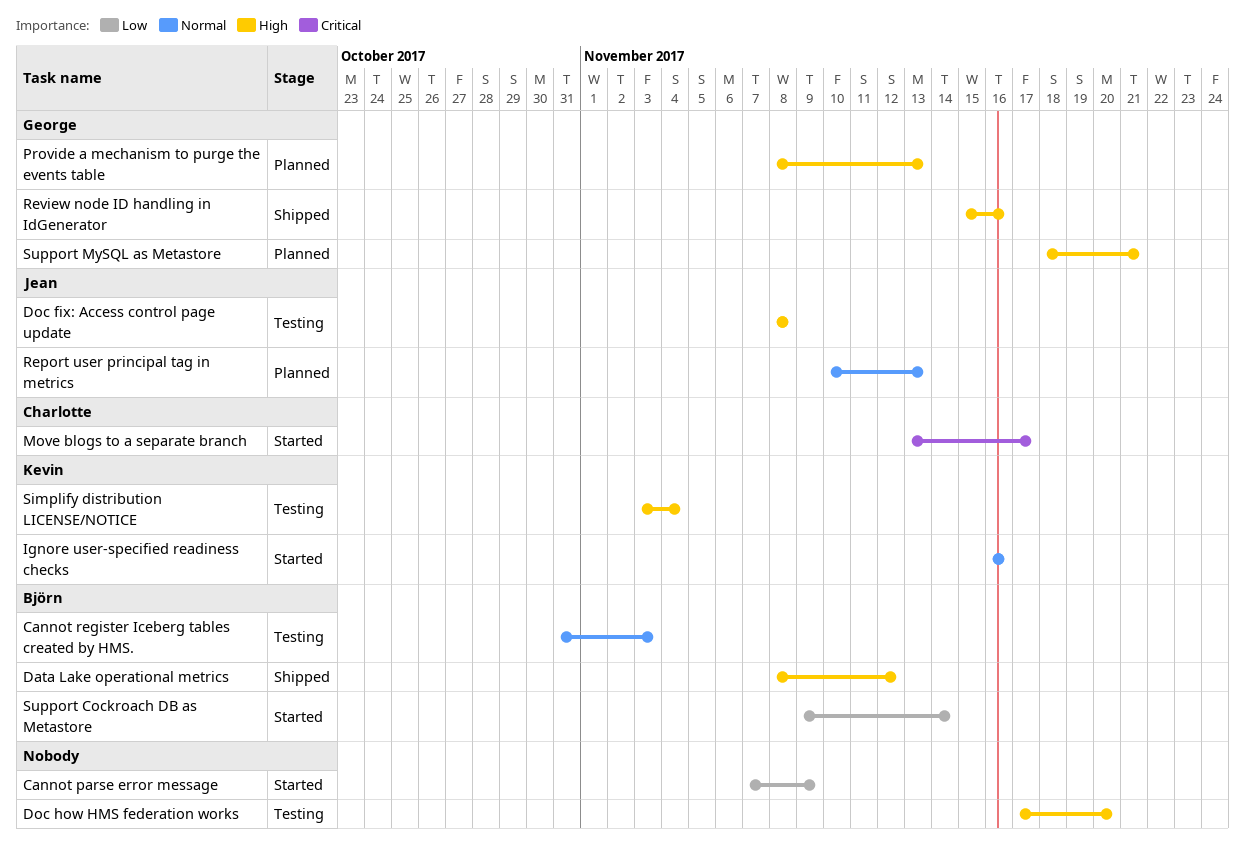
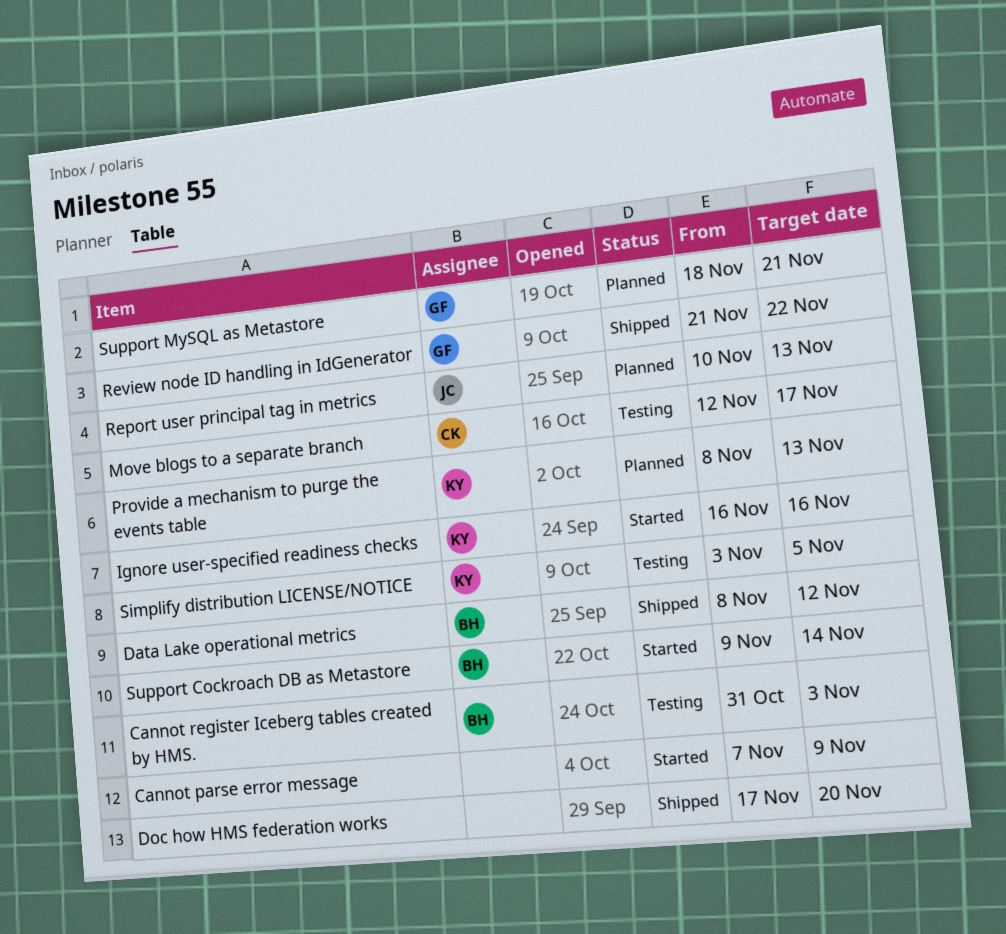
Doc fix: Access control page update: present -> none
Doc how HMS federation works, status: Testing -> Shipped
Move blogs to a separate branch, status: Started -> Testing
Move blogs to a separate branch, start: Nov 13 -> Nov 12
Provide a mechanism to purge the events table, owner: George -> Kevin
Review node ID handling in IdGenerator, start: Nov 15 -> Nov 21
Review node ID handling in IdGenerator, due: Nov 16 -> Nov 22
Simplify distribution LICENSE/NOTICE, due: Nov 4 -> Nov 5

